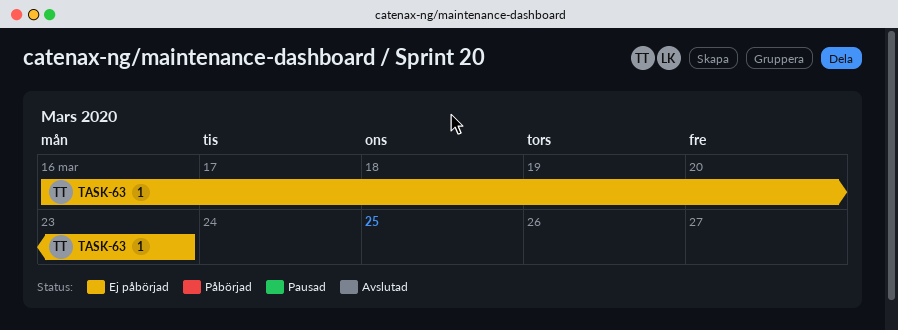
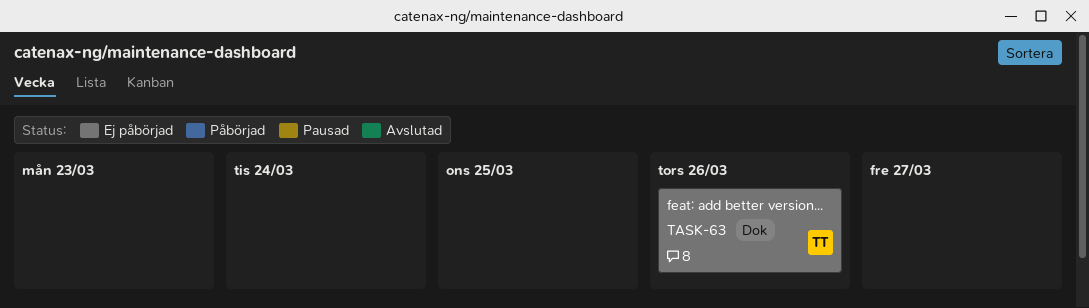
TASK-63, due: Mar 23 -> Mar 26

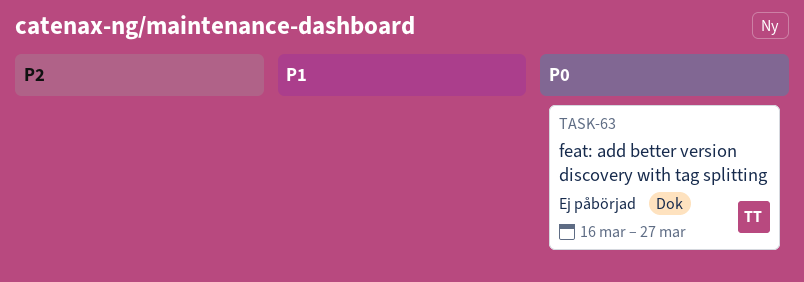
TASK-63, due: Mar 26 -> Mar 27

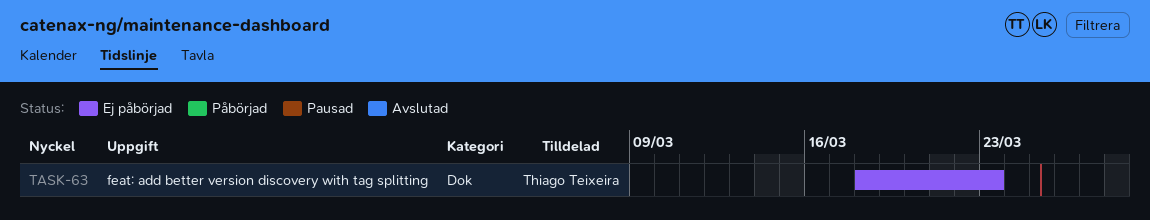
TASK-63, start: Mar 16 -> Mar 18
TASK-63, due: Mar 27 -> Mar 23

